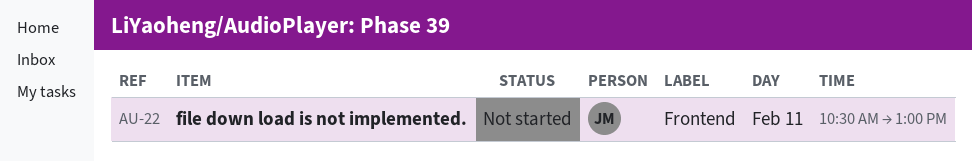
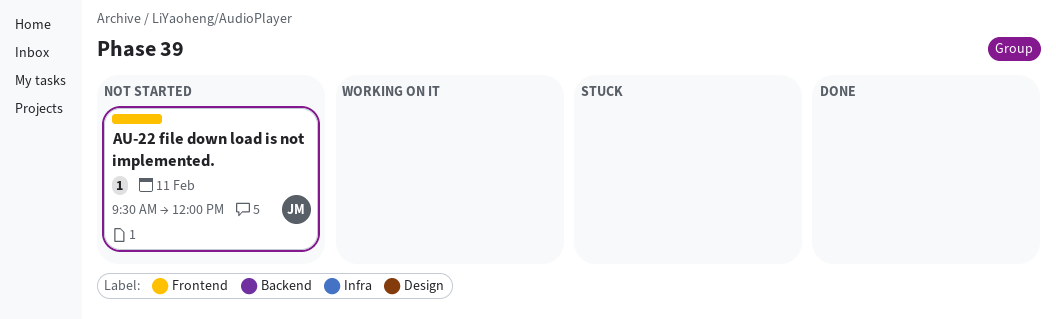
AU-22, begins: 10:30 -> 09:30
AU-22, ends: 13:00 -> 12:00

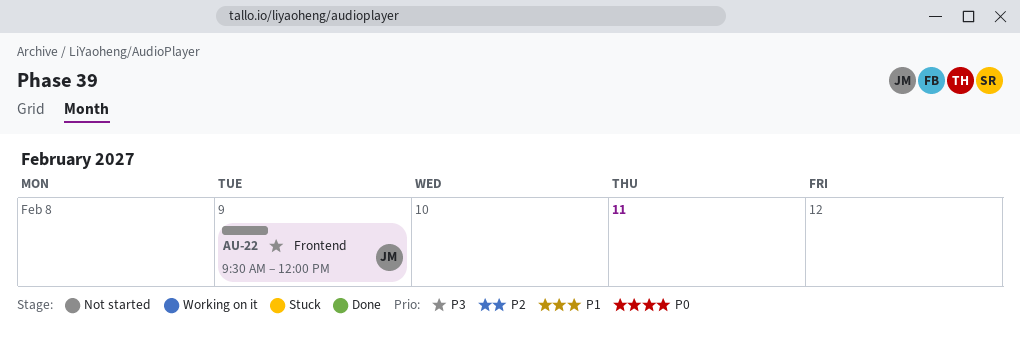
AU-22, day: Feb 11 -> Feb 9

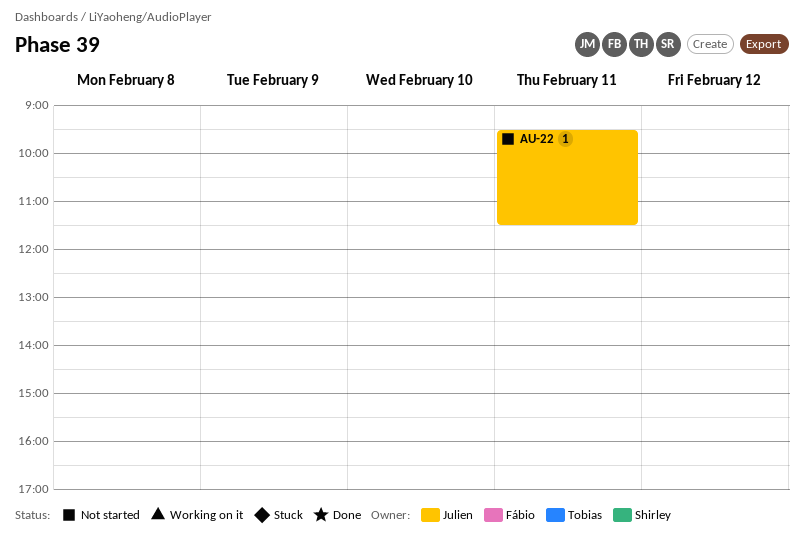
AU-22, day: Feb 9 -> Feb 11
AU-22, ends: 12:00 -> 11:30

